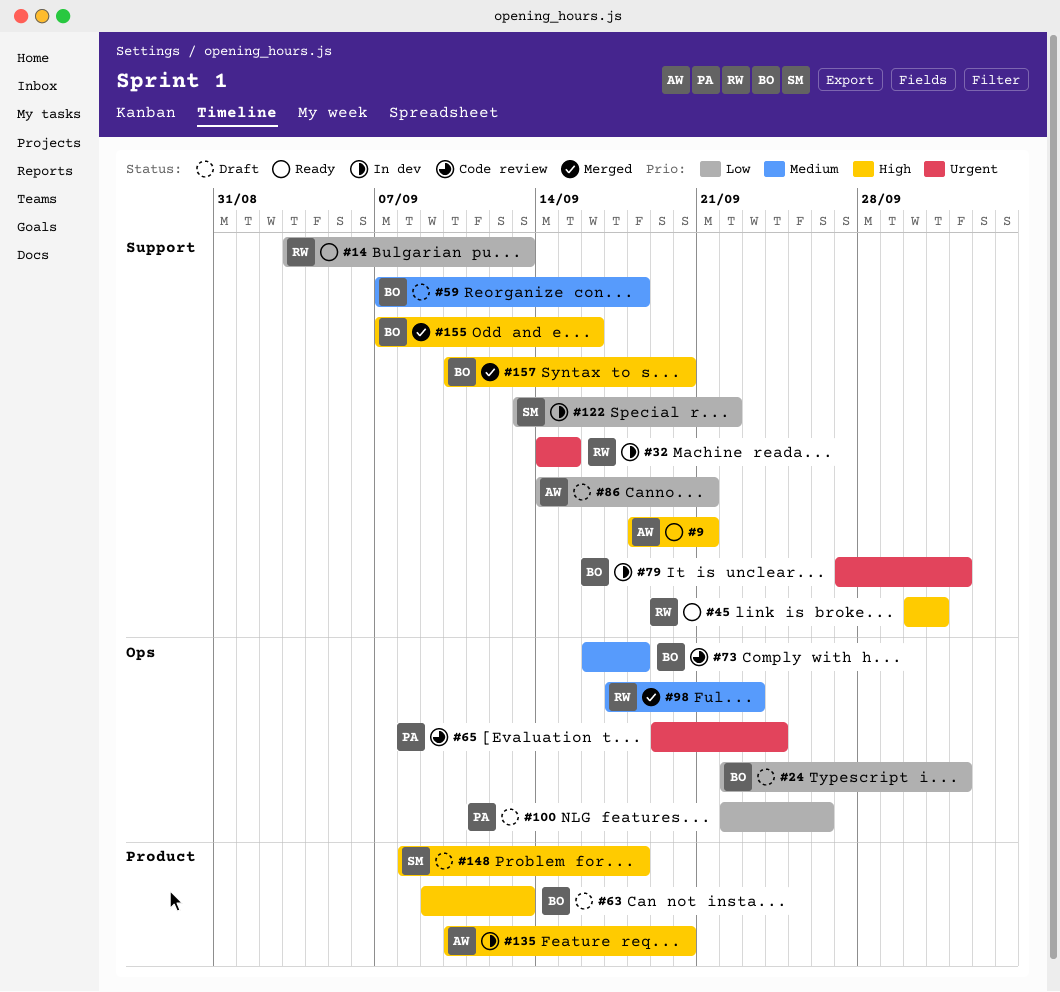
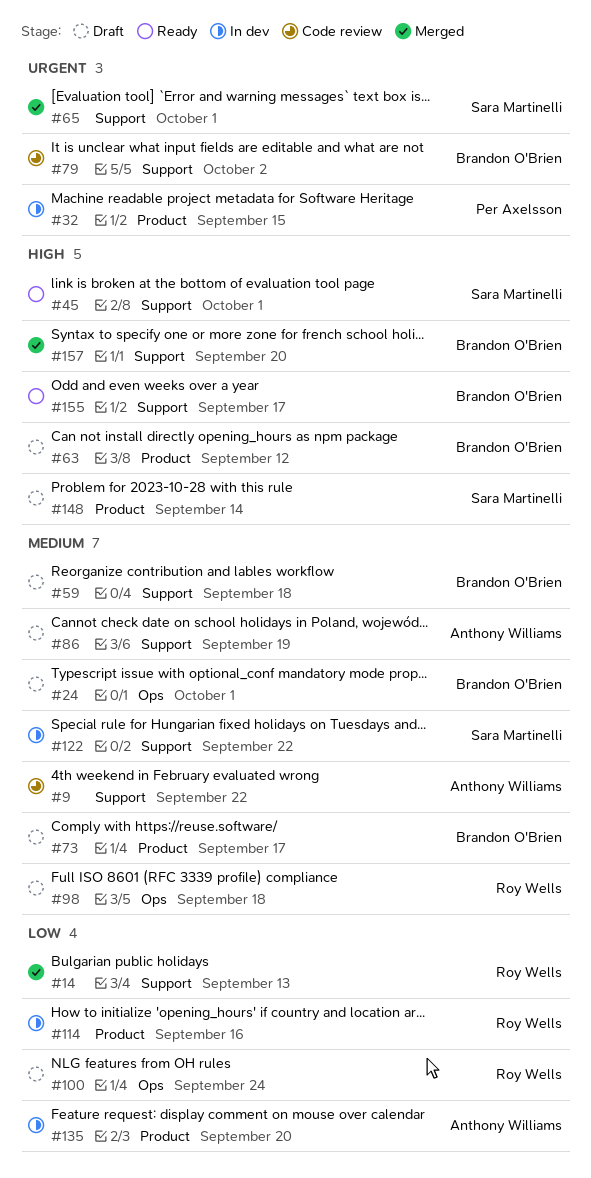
#9, status: Ready -> Code review
#9, priority: High -> Medium
#9, due: Sep 21 -> Sep 22
#14, status: Ready -> Merged
#24, priority: Low -> Medium
#24, due: Oct 2 -> Oct 1
#32, owner: Roy Wells -> Per Axelsson
#32, label: Support -> Product
#45, owner: Roy Wells -> Sara Martinelli
#63, due: Sep 13 -> Sep 12
#65, status: Code review -> Merged
#65, owner: Per Axelsson -> Sara Martinelli
#65, label: Ops -> Support
#65, due: Sep 24 -> Oct 1
#73, status: Code review -> Draft
#73, label: Ops -> Product
#73, due: Sep 18 -> Sep 17
#79, status: In dev -> Code review
#86, priority: Low -> Medium
#86, due: Sep 21 -> Sep 19
#98, status: Merged -> Draft
#98, due: Sep 23 -> Sep 18
#100, owner: Per Axelsson -> Roy Wells
#100, due: Sep 26 -> Sep 24
#114: none -> present
#122, priority: Low -> Medium
#135, priority: High -> Low
#148, due: Sep 18 -> Sep 14
#155, status: Merged -> Ready
#155, due: Sep 16 -> Sep 17

